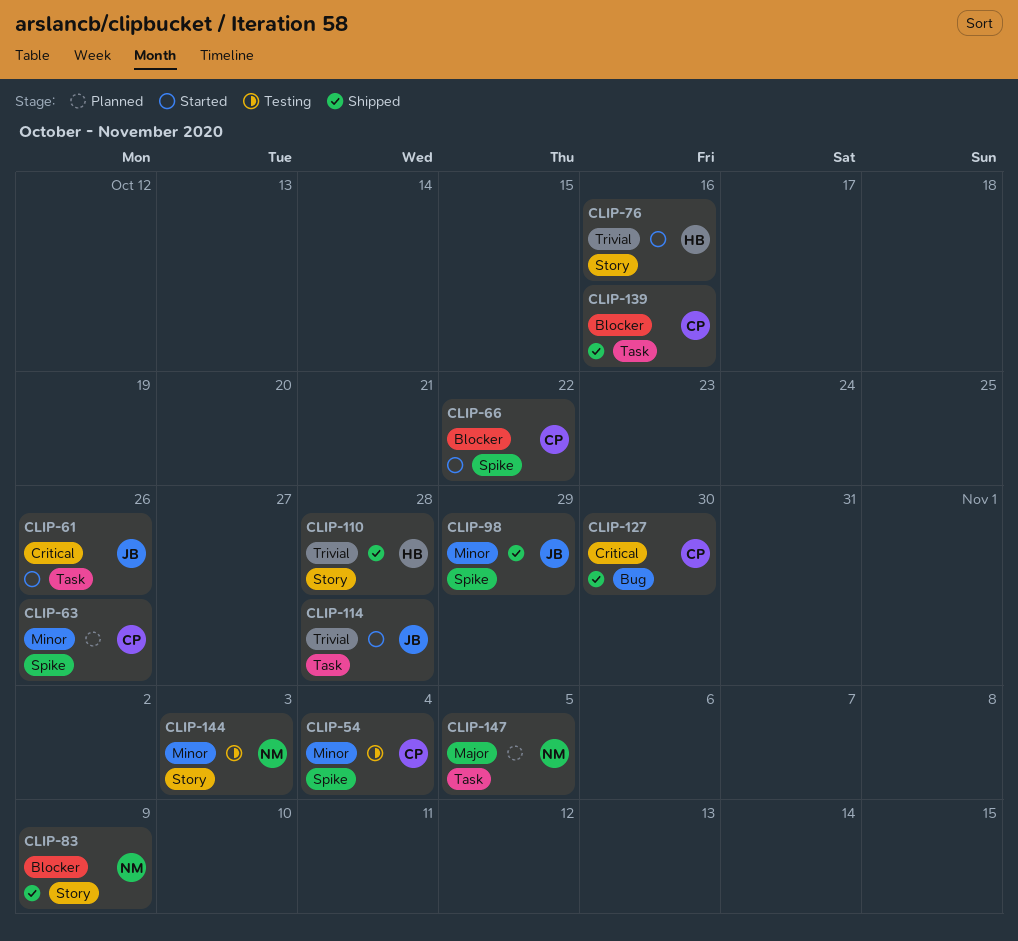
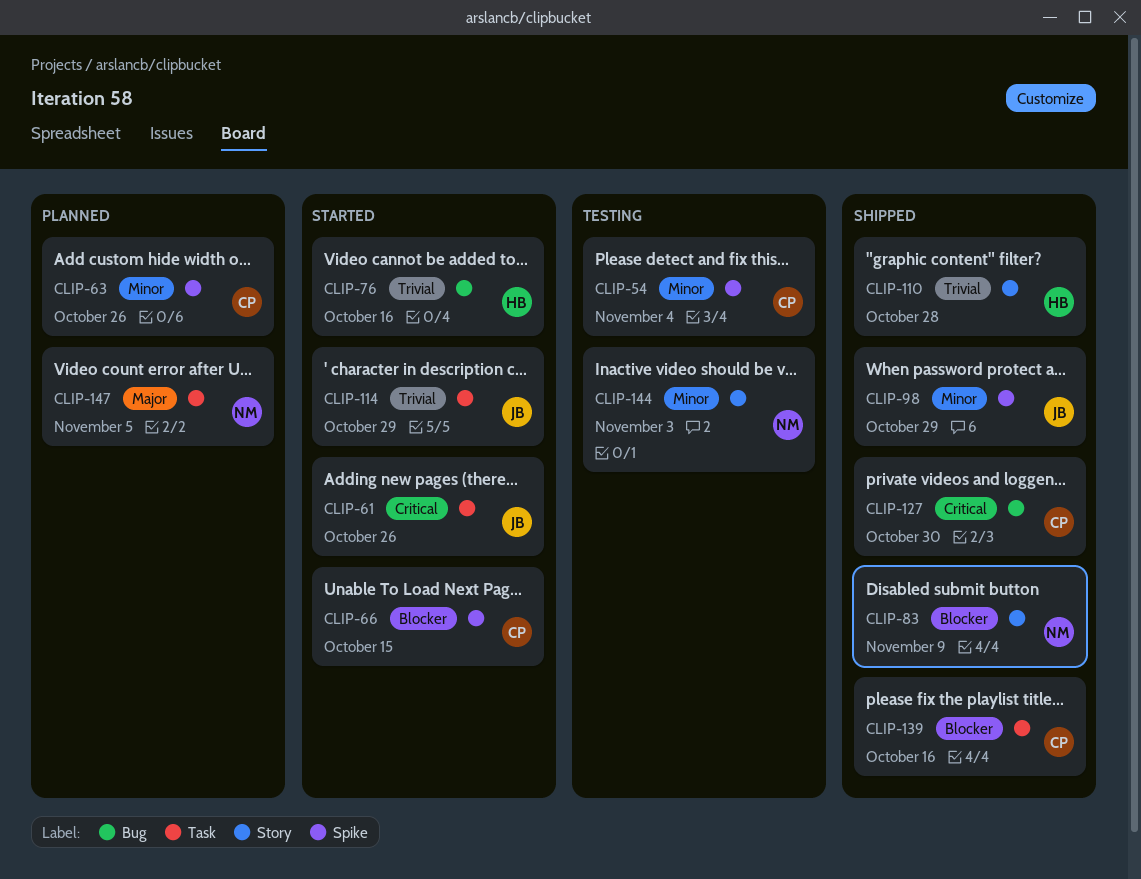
CLIP-66, due: Oct 22 -> Oct 15
CLIP-76, label: Story -> Bug
CLIP-114, due: Oct 28 -> Oct 29

